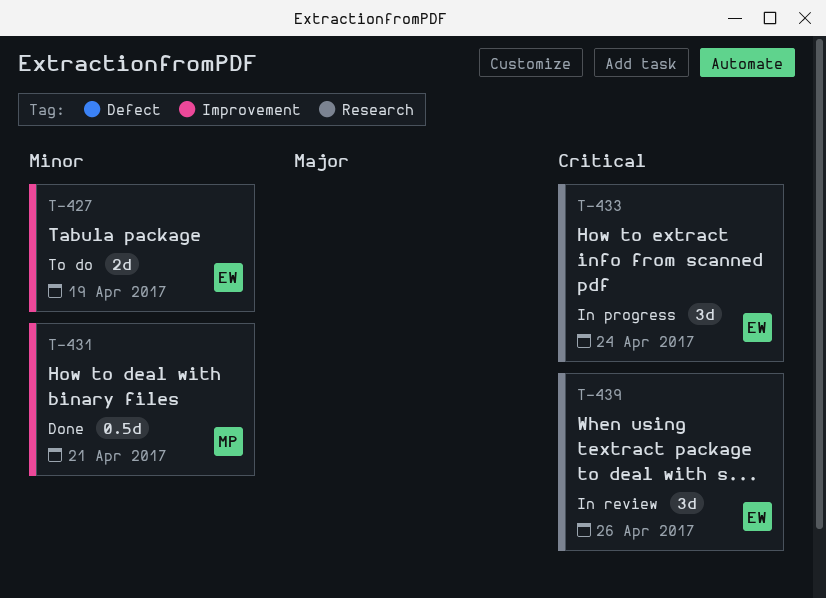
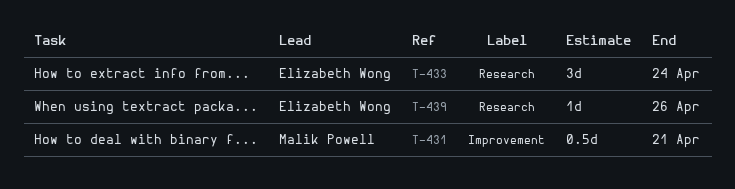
T-427: present -> none
T-439, estimate: 3d -> 1d

